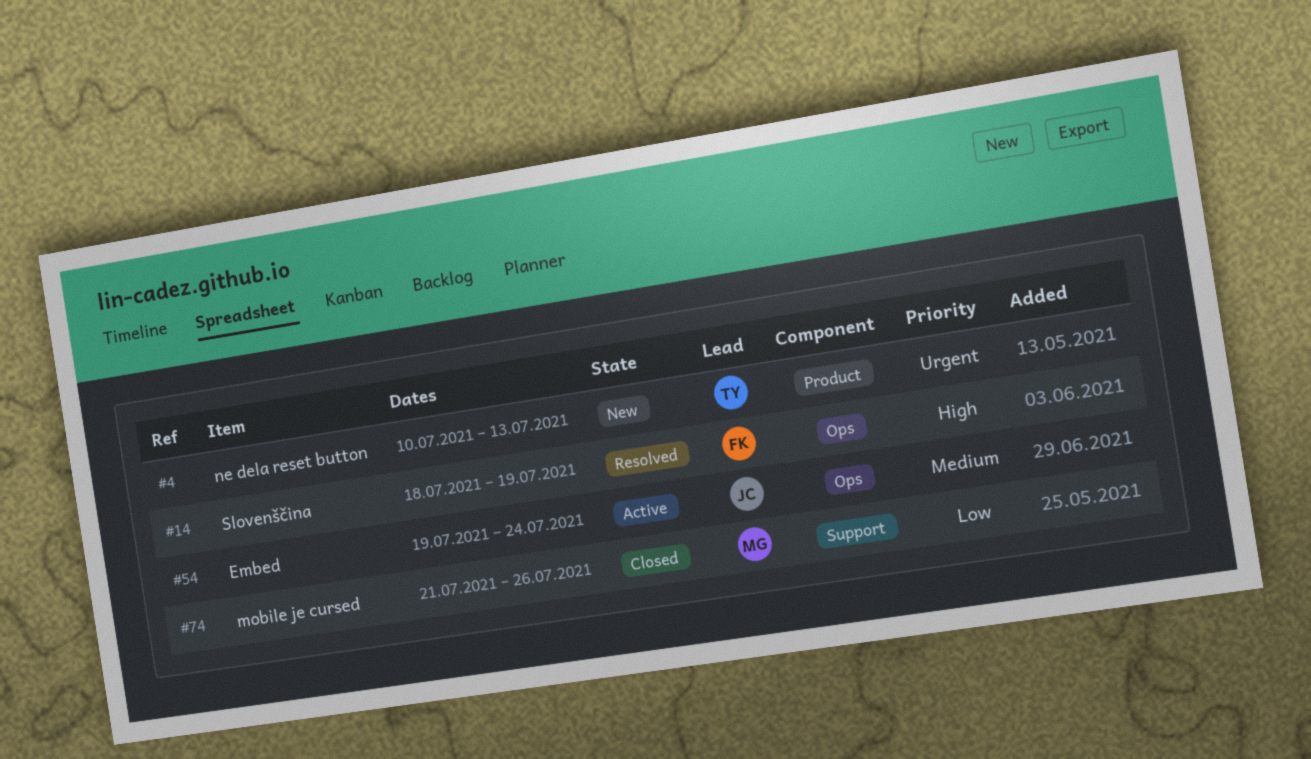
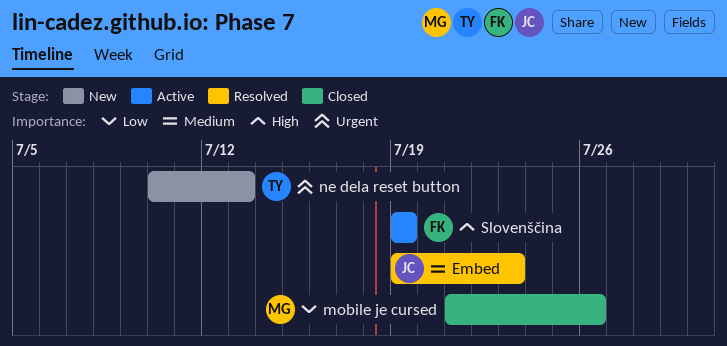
Embed, status: Active -> Resolved
Embed, due: Jul 24 -> Jul 23
Slovenščina, status: Resolved -> Active
Slovenščina, start: Jul 18 -> Jul 19

